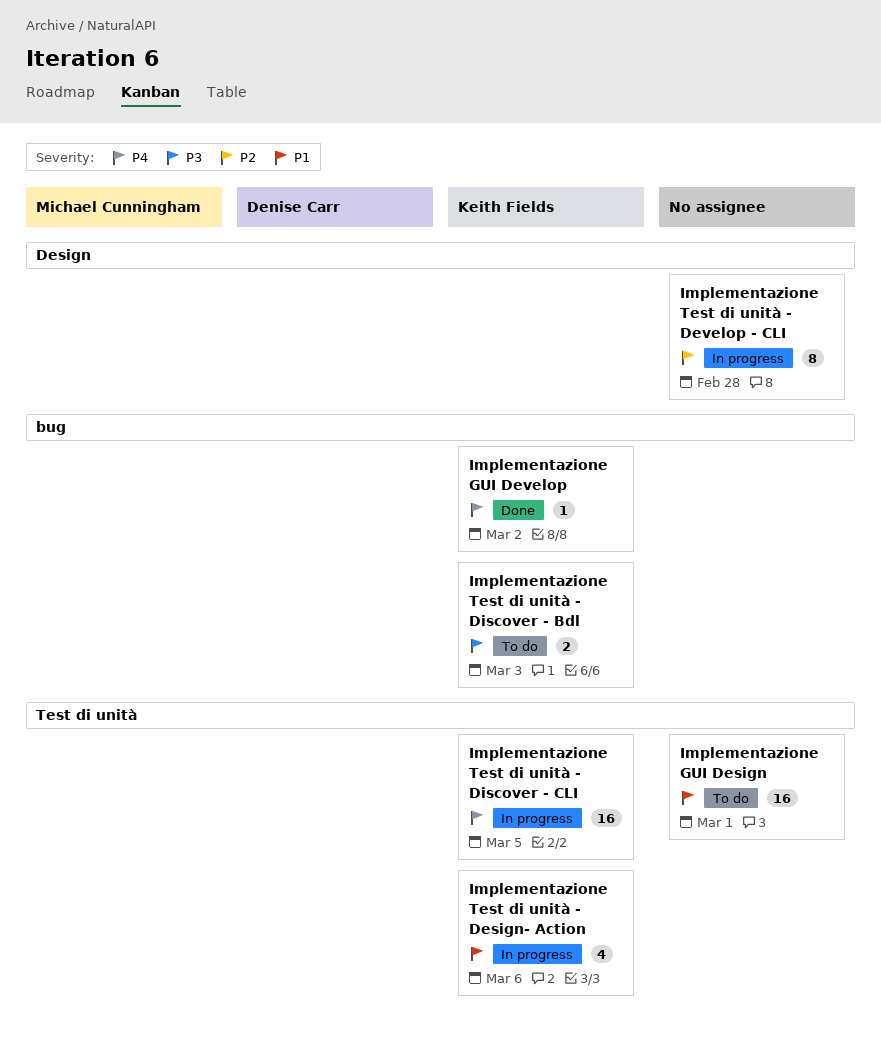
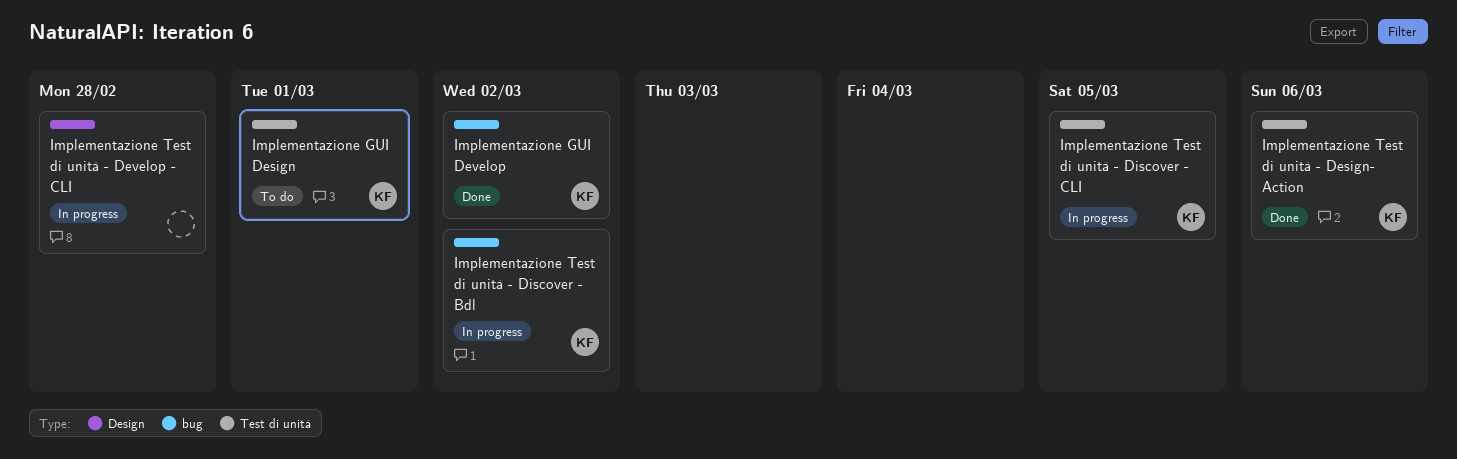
Implementazione GUI Design, owner: none -> Keith Fields
Implementazione Test di unità - Design- Action, status: In progress -> Done
Implementazione Test di unità - Discover - Bdl, status: To do -> In progress
Implementazione Test di unità - Discover - Bdl, due: Mar 3 -> Mar 2

